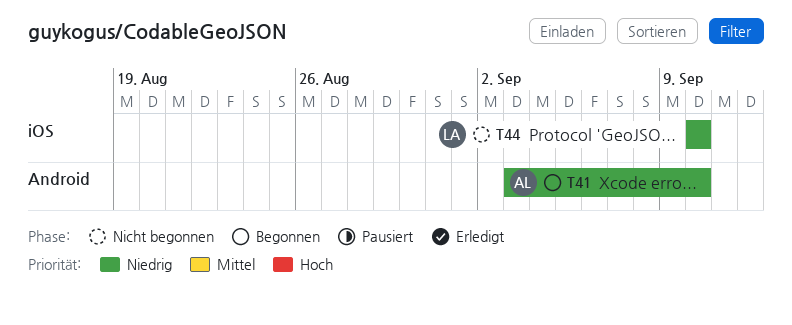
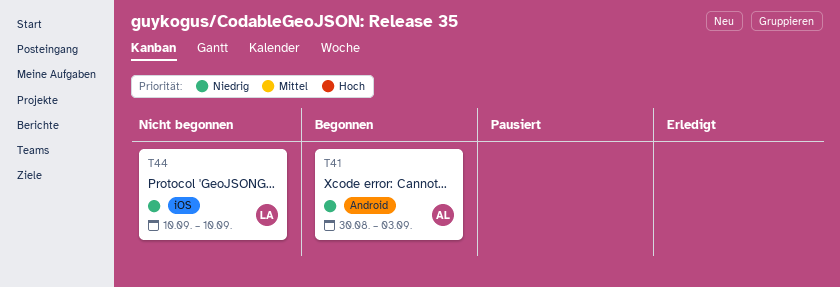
T41, start: Sep 3 -> Aug 30
T41, due: Sep 10 -> Sep 3

